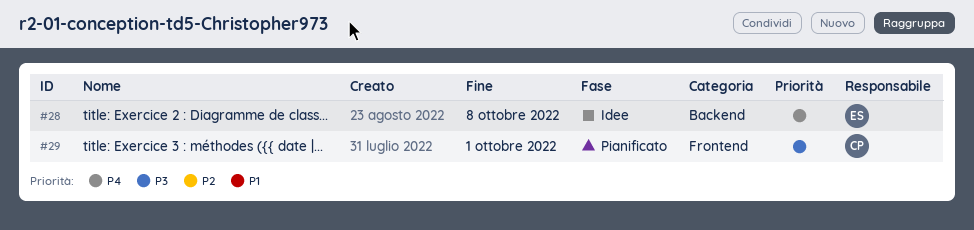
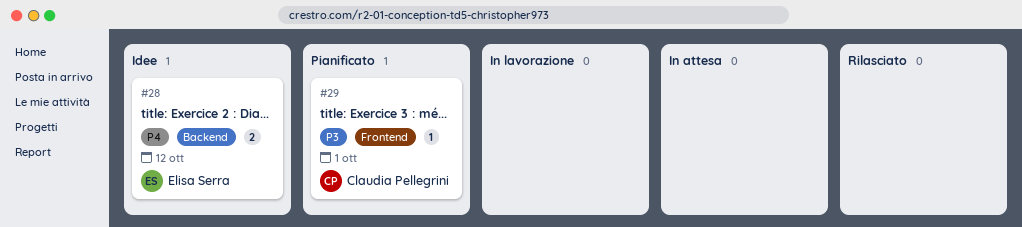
#28, due: Oct 8 -> Oct 12

